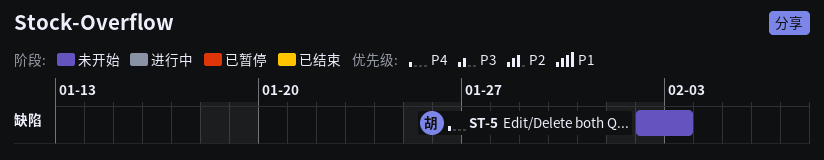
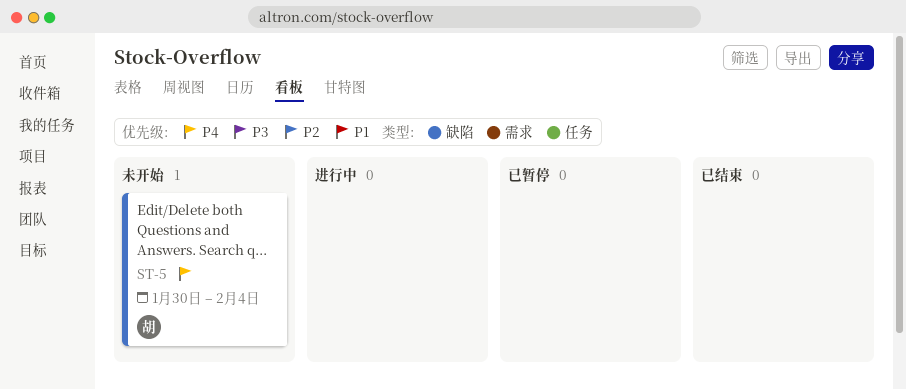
ST-5, start: Feb 2 -> Jan 30
ST-5, due: Feb 3 -> Feb 4

